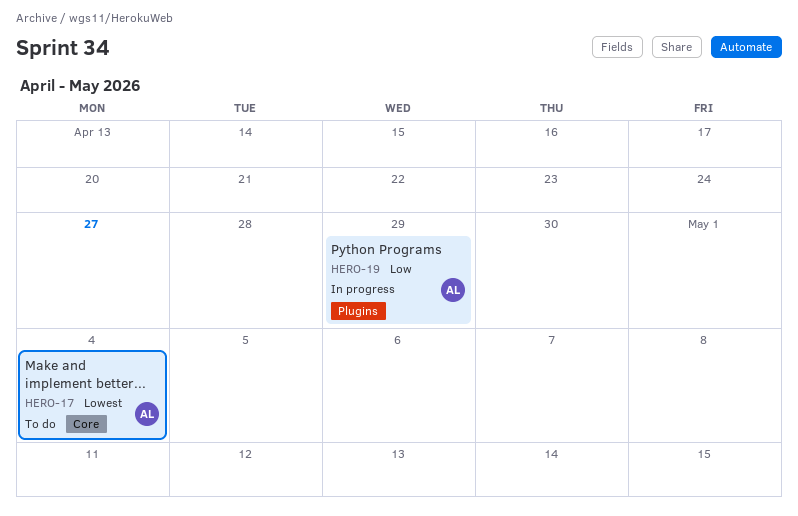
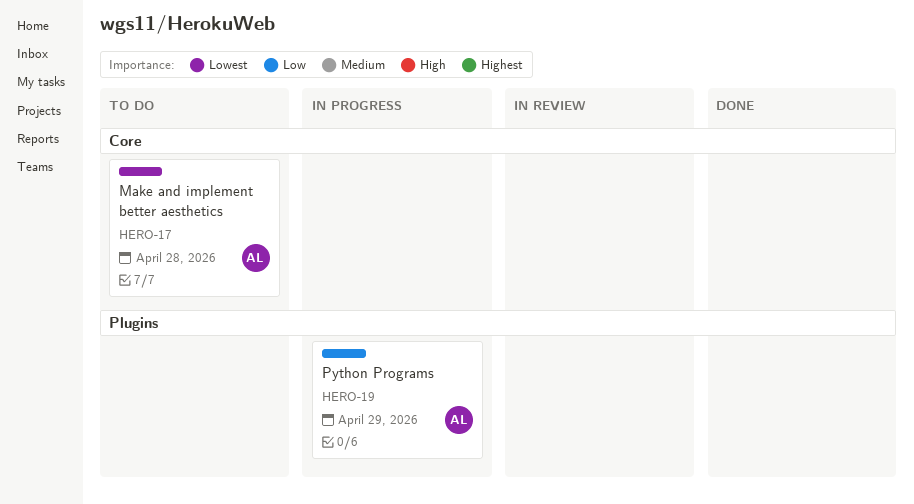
HERO-17, due: May 4 -> Apr 28

